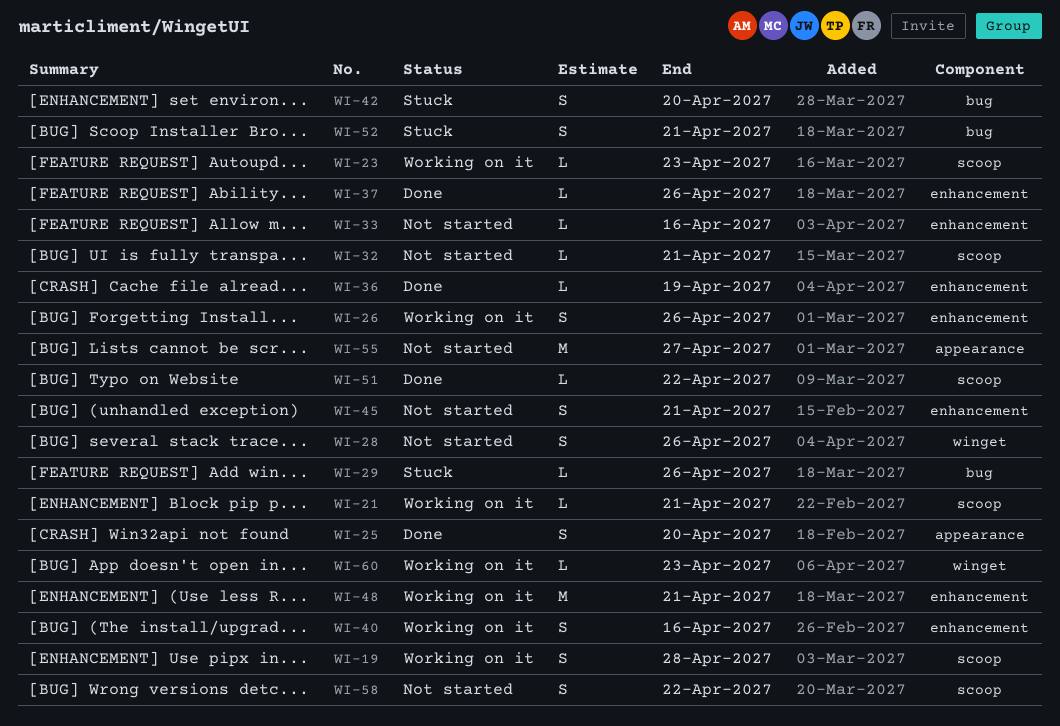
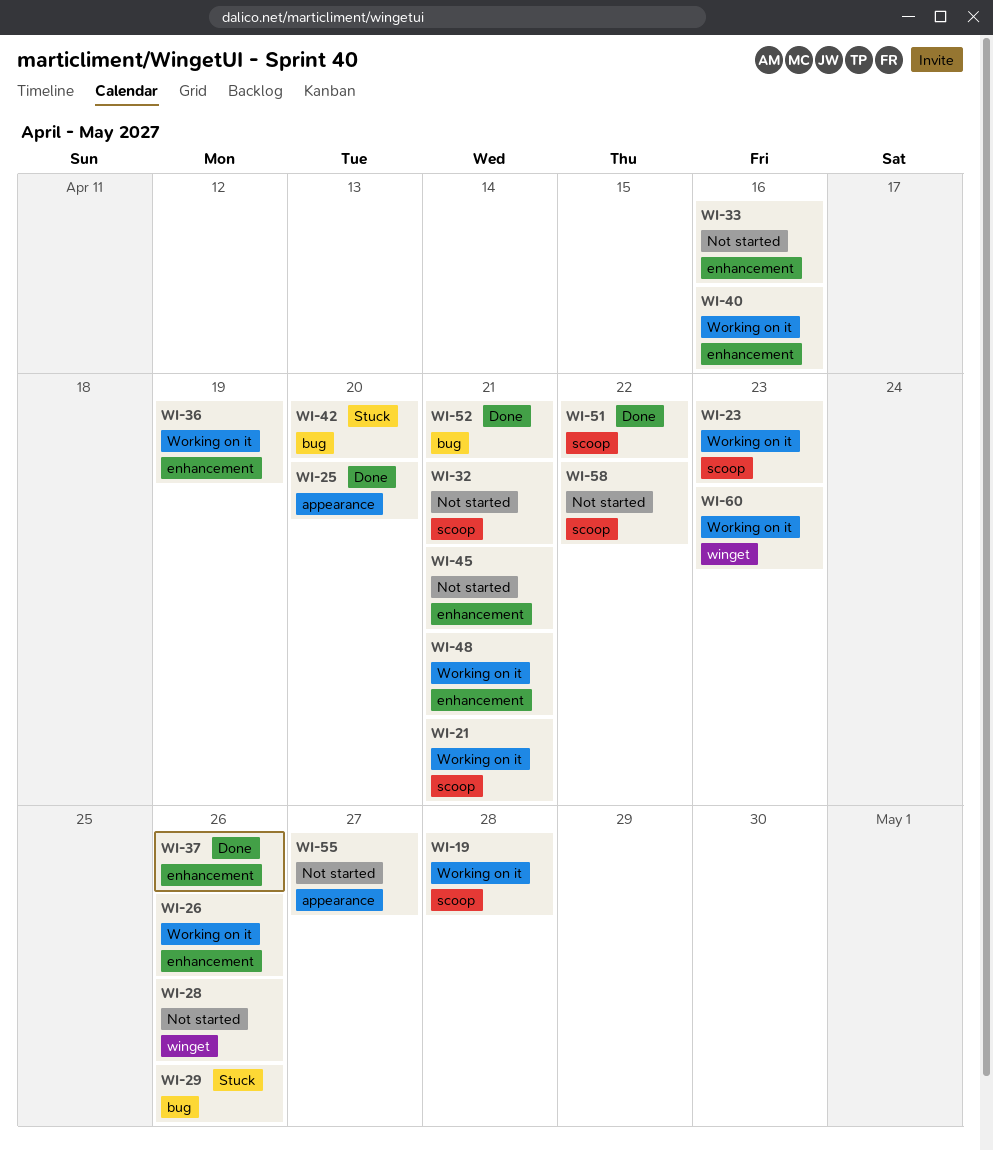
WI-36, status: Done -> Working on it
WI-52, status: Stuck -> Done

